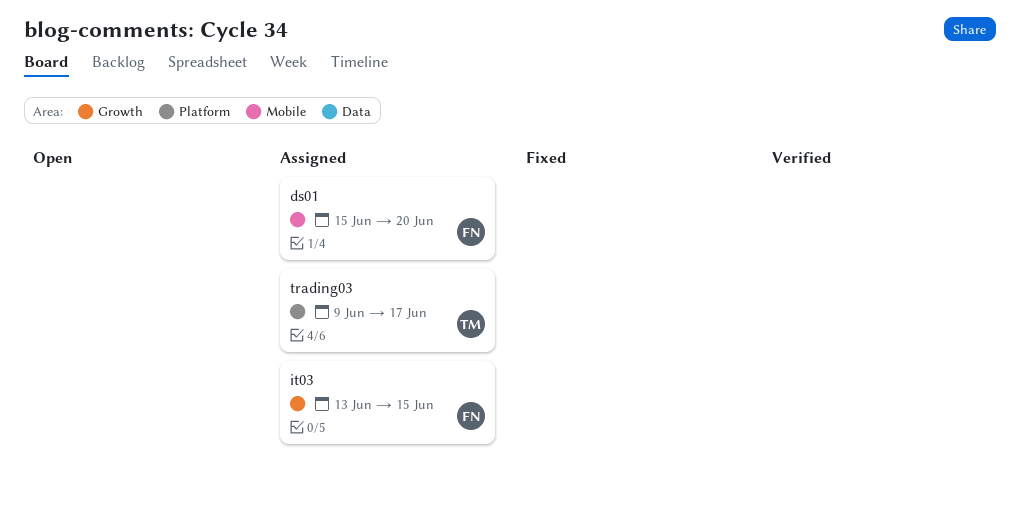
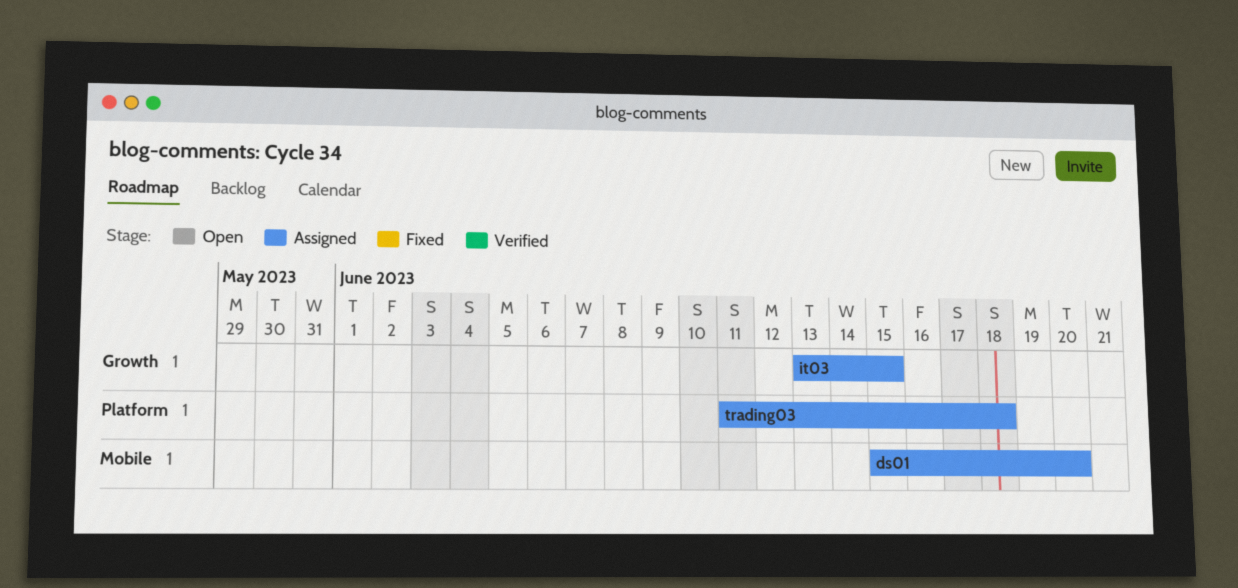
trading03, start: Jun 9 -> Jun 11
trading03, due: Jun 17 -> Jun 18

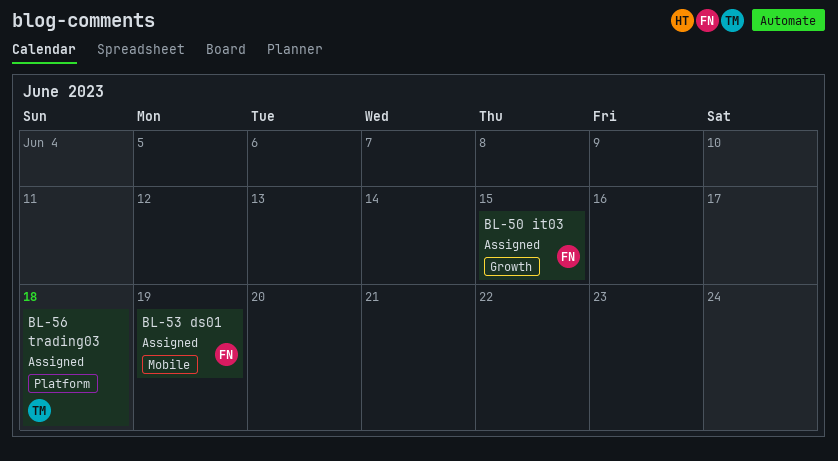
ds01, due: Jun 20 -> Jun 19

